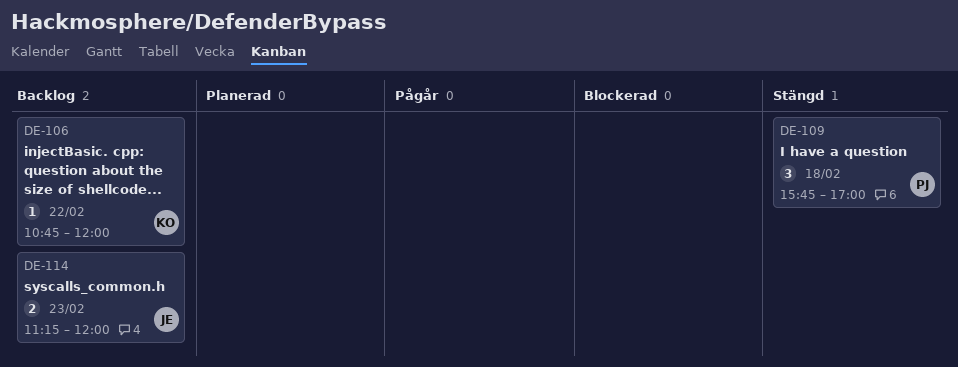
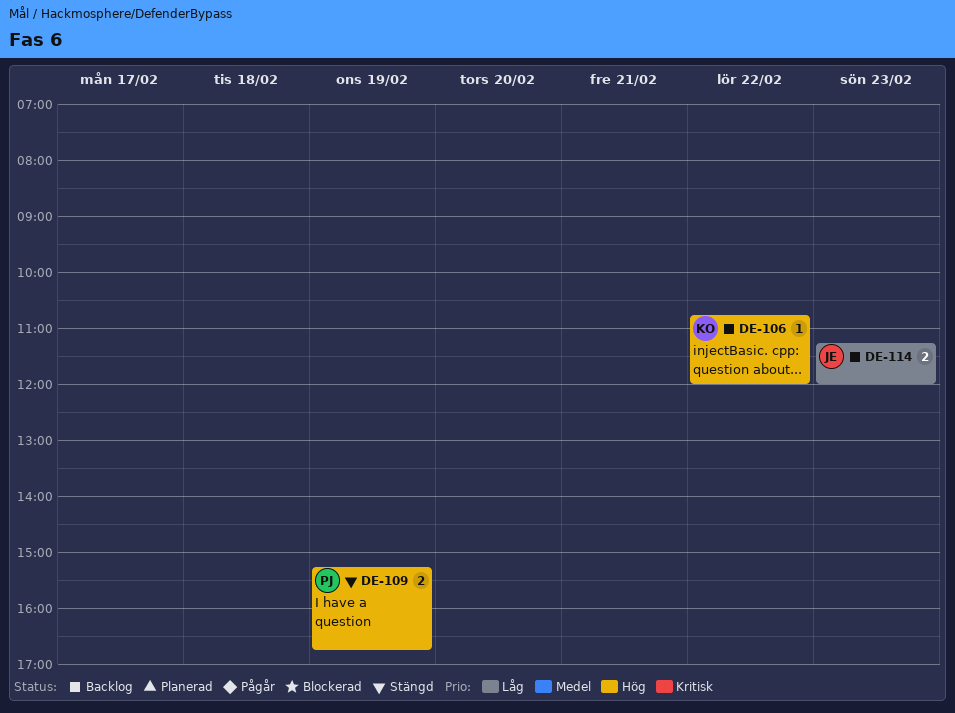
DE-109, estimate: 3 -> 2
DE-109, day: Feb 18 -> Feb 19
DE-109, begins: 15:45 -> 15:15
DE-109, ends: 17:00 -> 16:45

